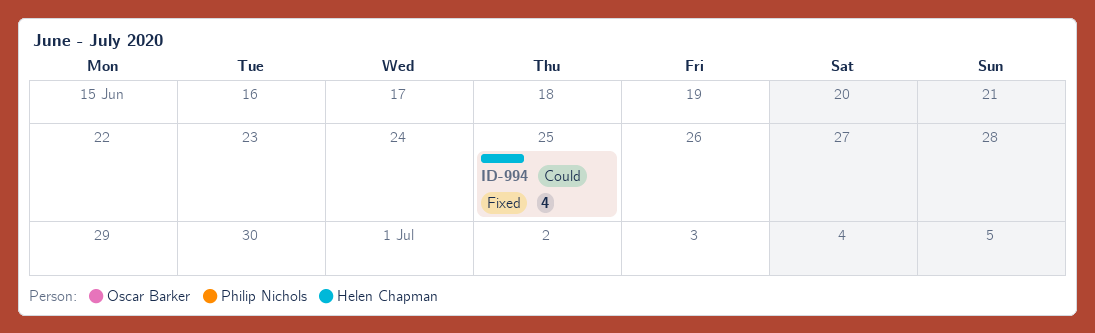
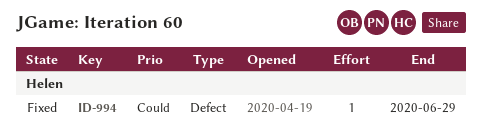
ID-994, estimate: 4 -> 1
ID-994, due: Jun 25 -> Jun 29

